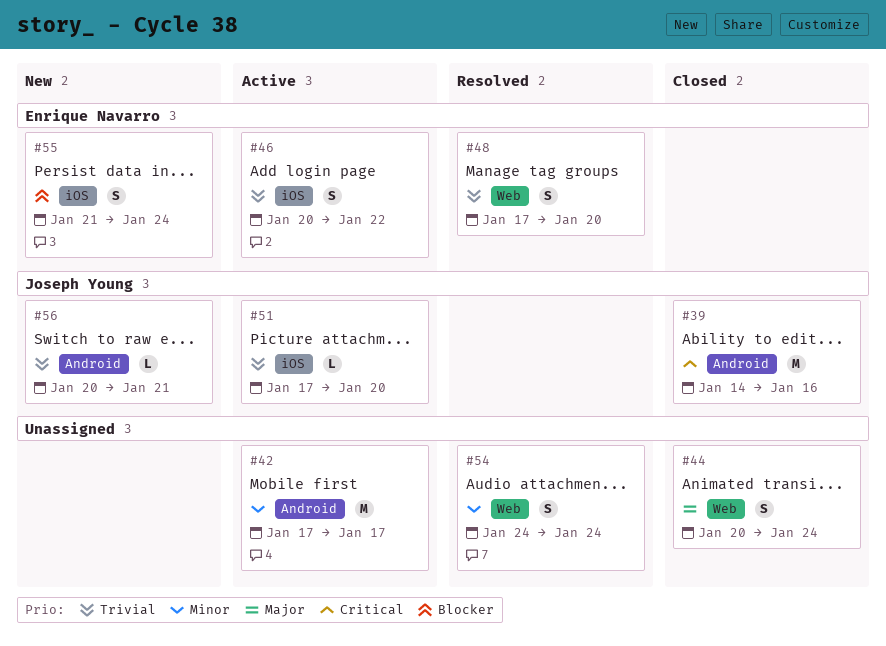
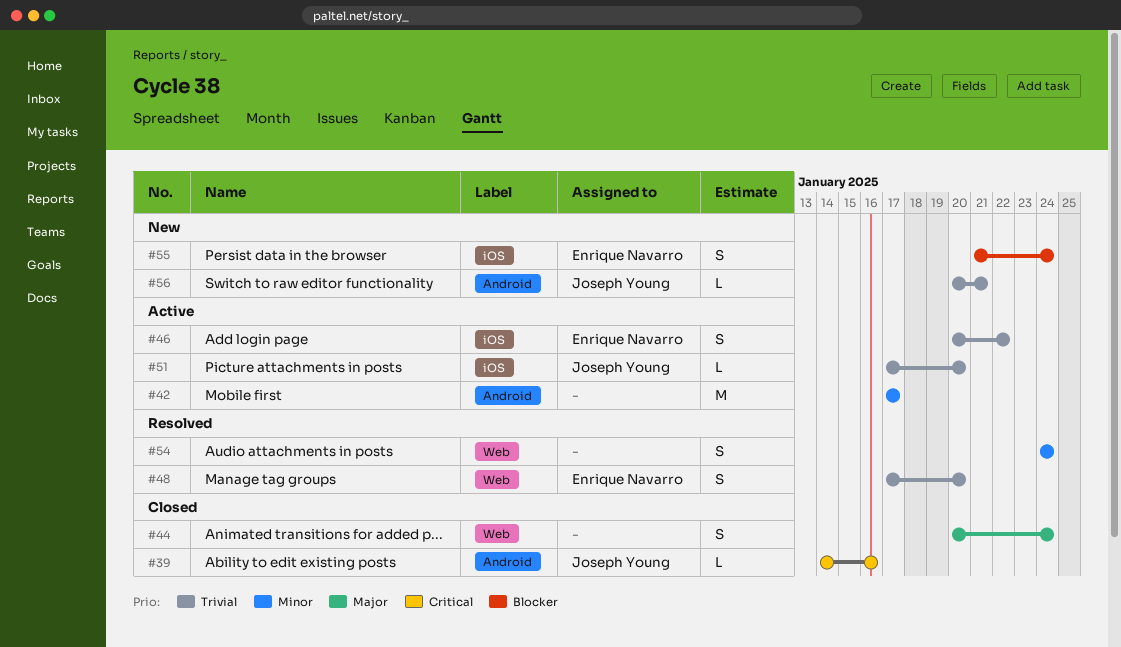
#39, estimate: M -> L

